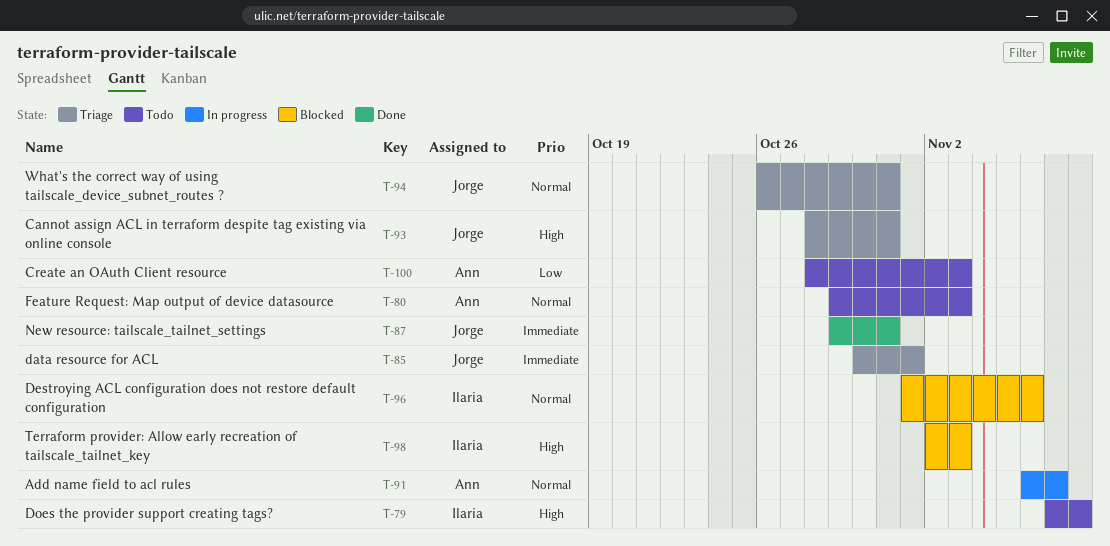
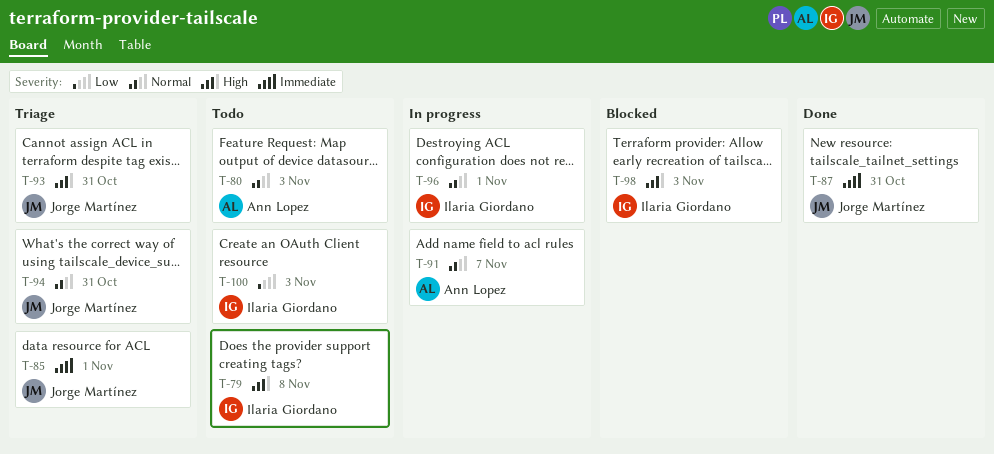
T-96, status: Blocked -> In progress
T-96, due: Nov 6 -> Nov 1
T-100, owner: Ann Lopez -> Ilaria Giordano

